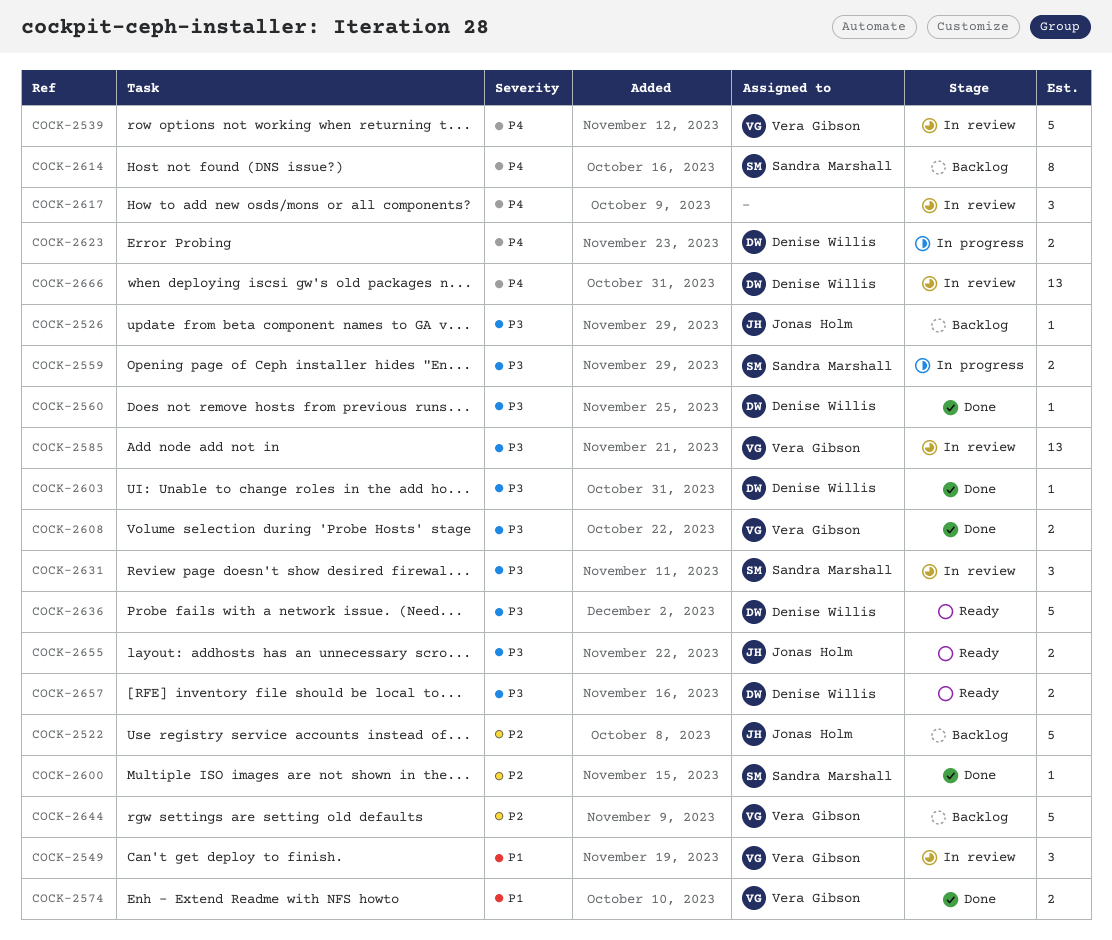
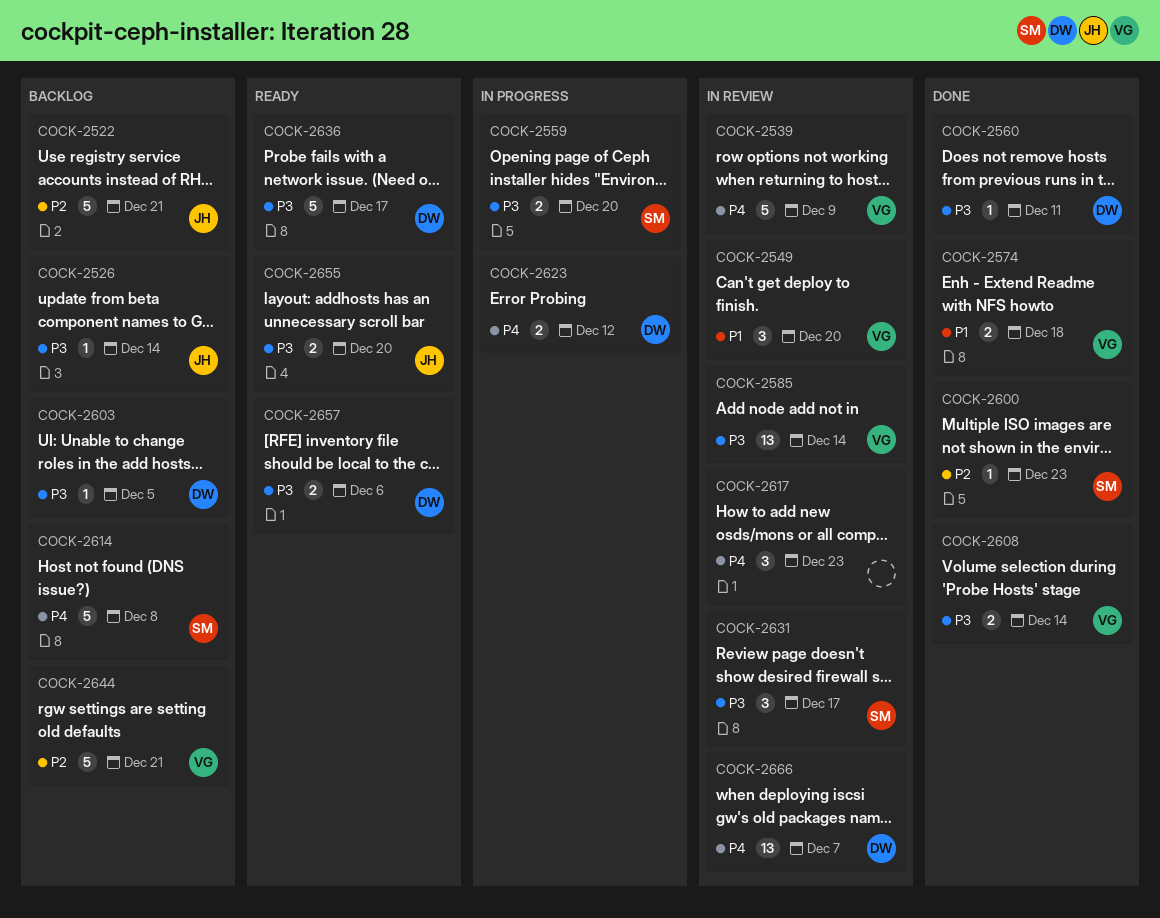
COCK-2603, status: Done -> Backlog
COCK-2614, estimate: 8 -> 5

